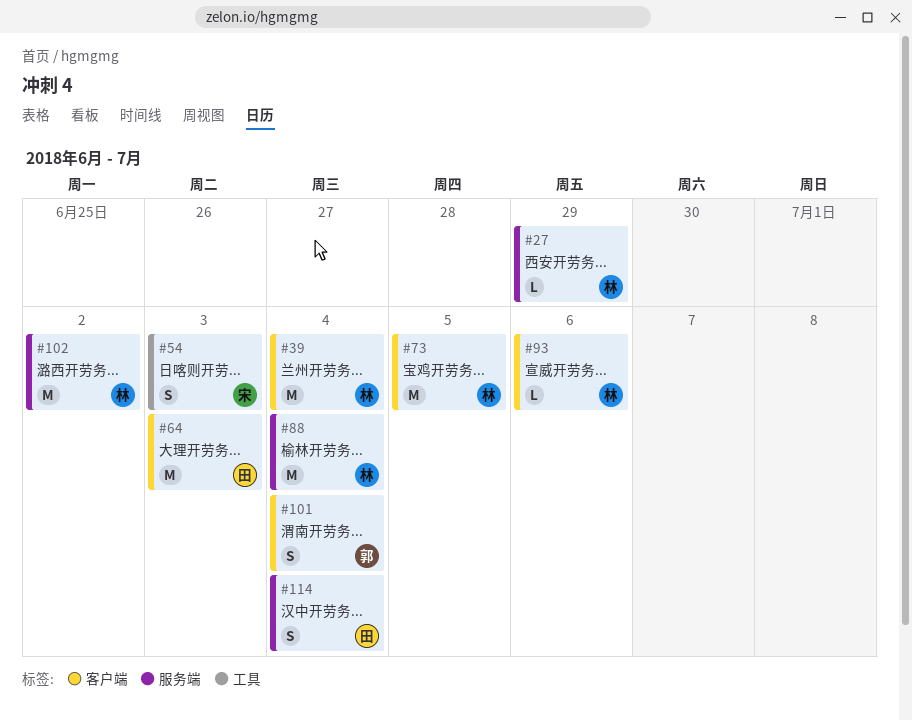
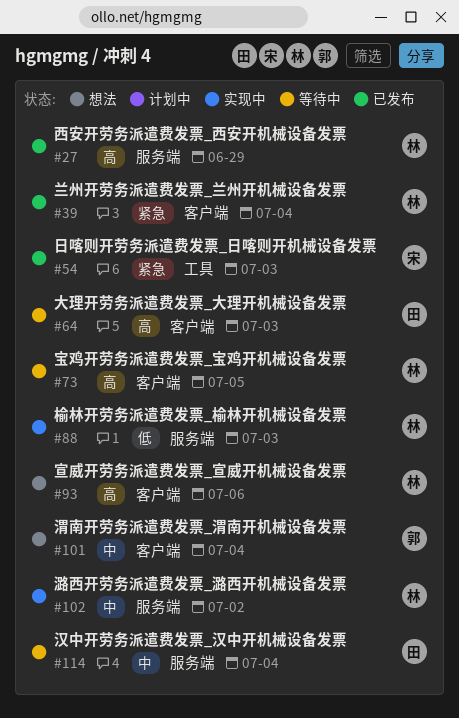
#88, due: Jul 4 -> Jul 3

